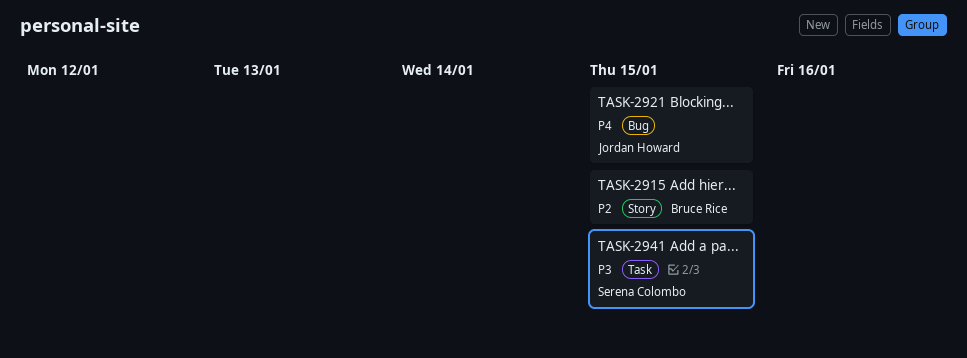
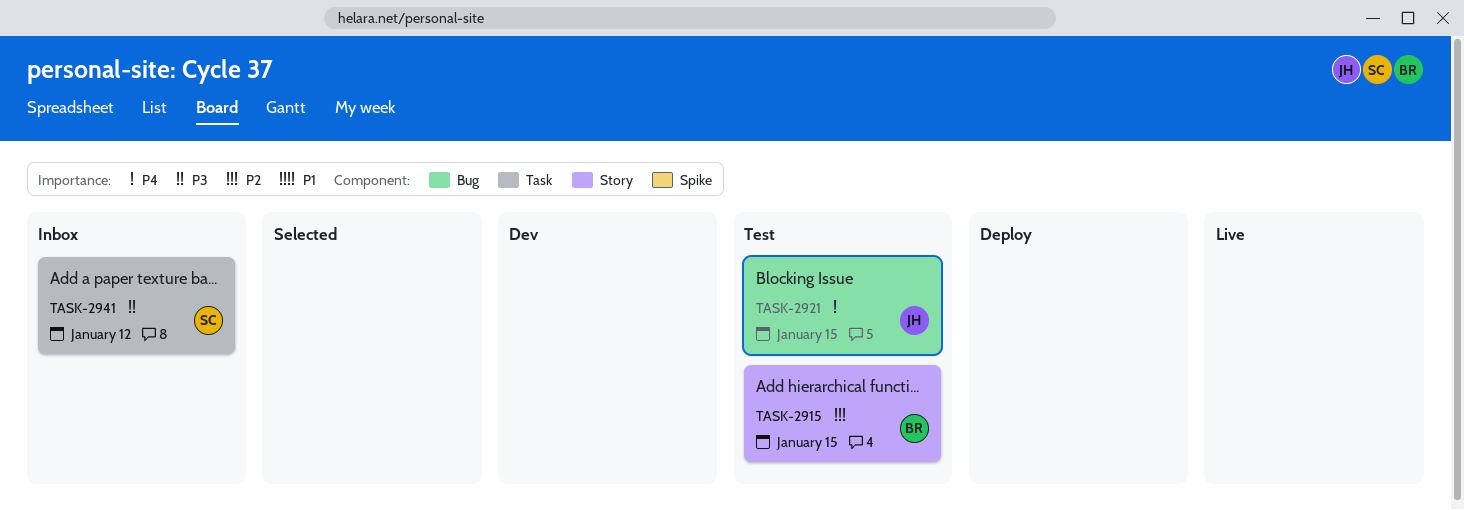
TASK-2941, due: Jan 15 -> Jan 12

